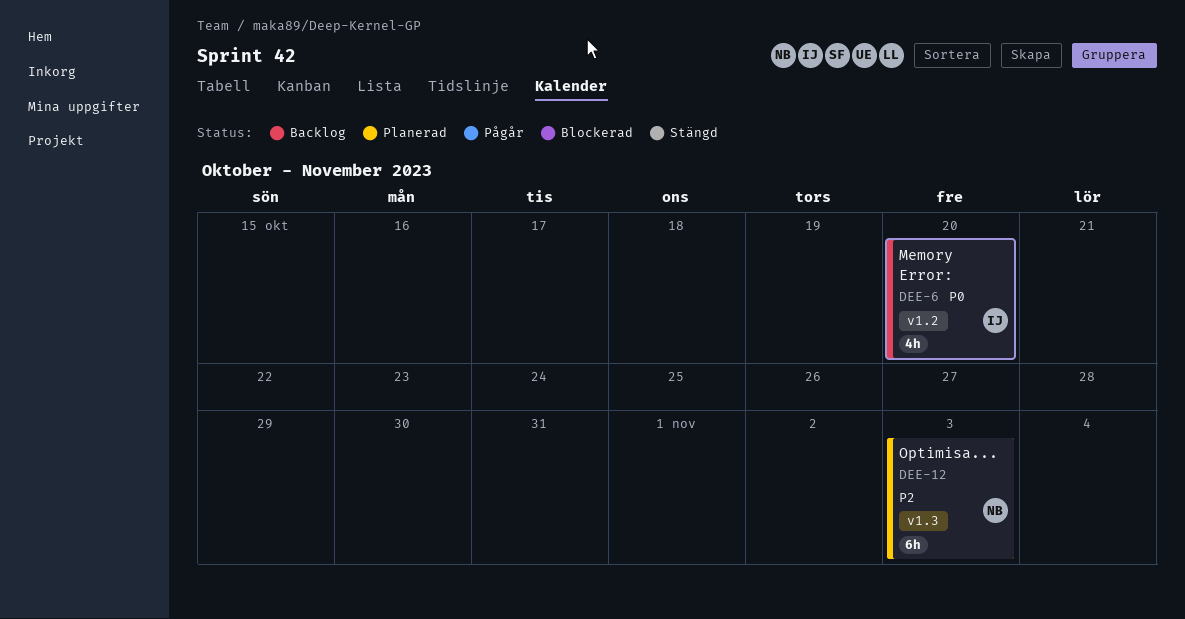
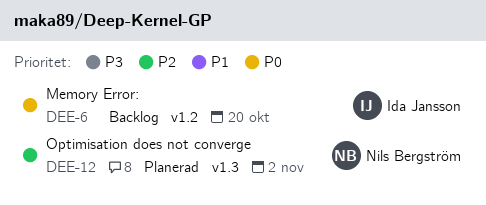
DEE-12, due: Nov 3 -> Nov 2

